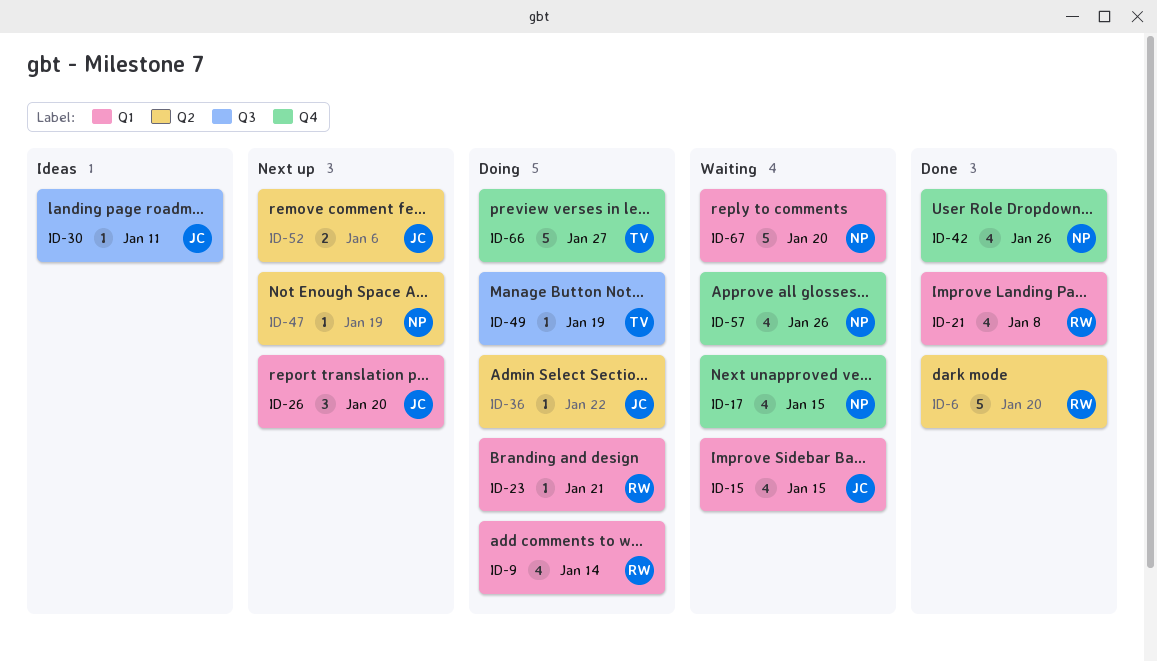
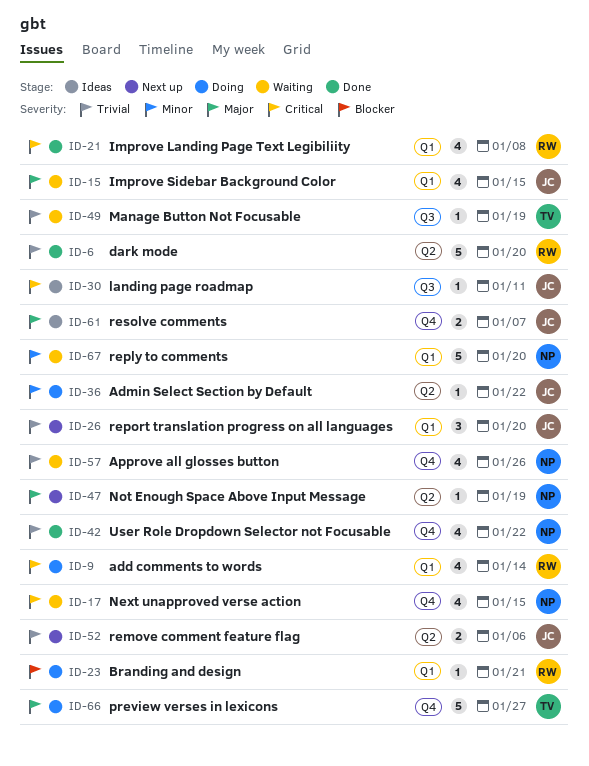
ID-42, due: Jan 26 -> Jan 22
ID-49, status: Doing -> Waiting
ID-61: none -> present

